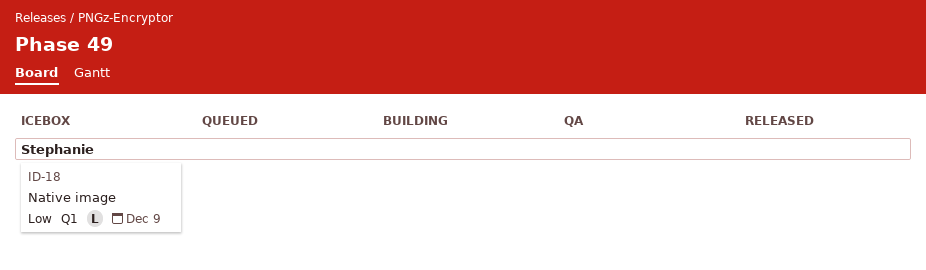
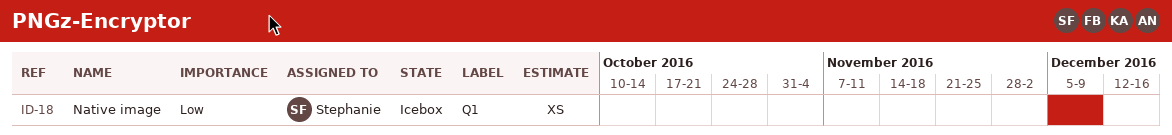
ID-18, estimate: L -> XS

